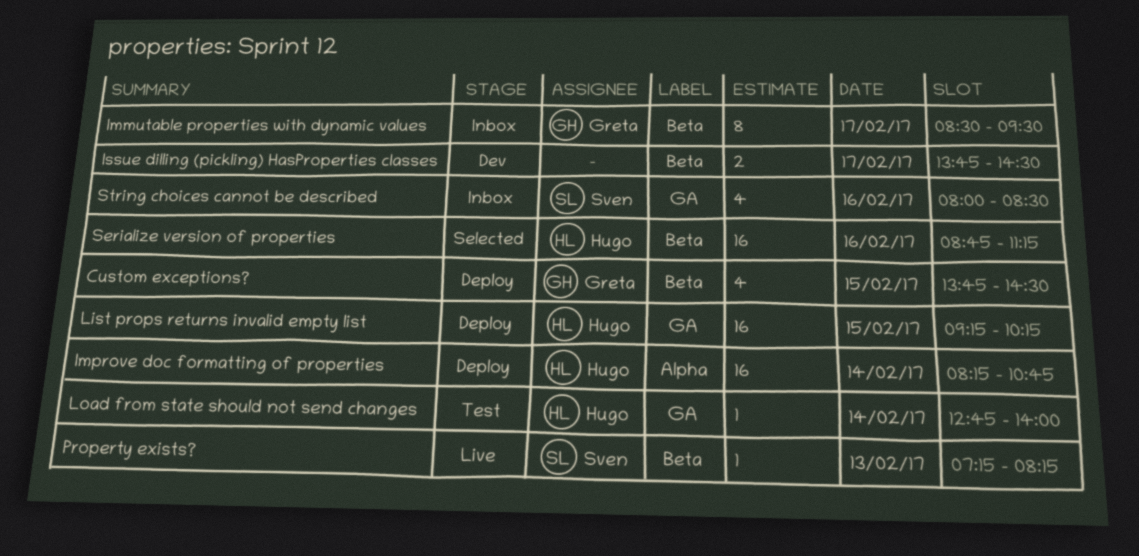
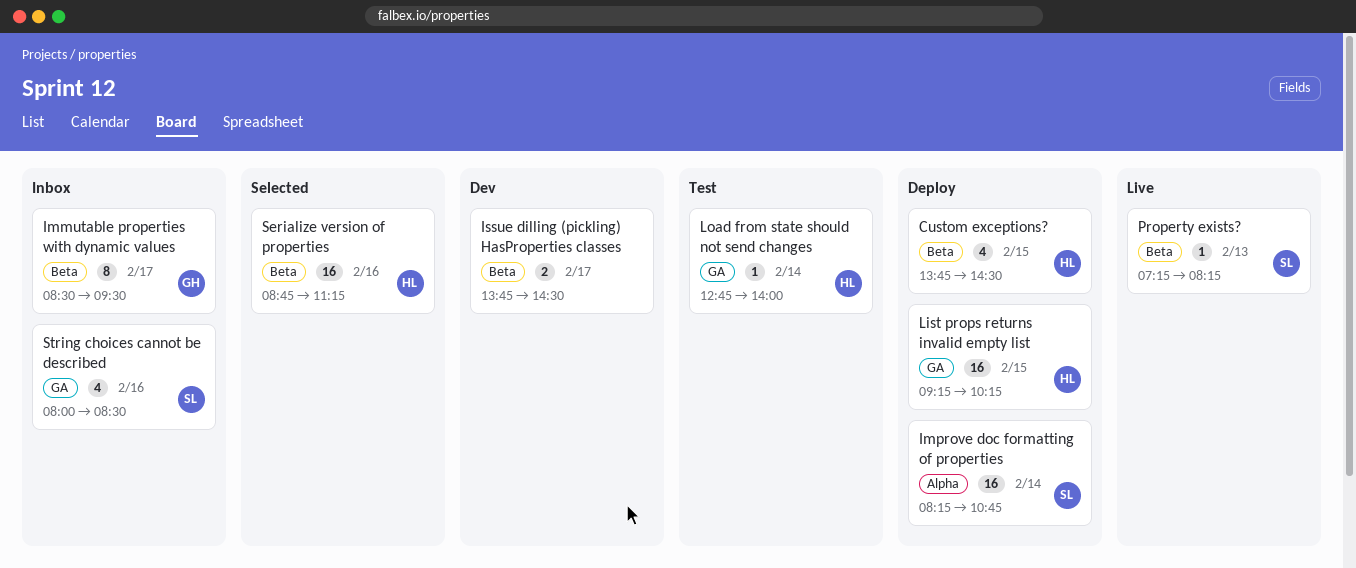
Custom exceptions?, owner: Greta -> Hugo
Improve doc formatting of properties, owner: Hugo -> Sven

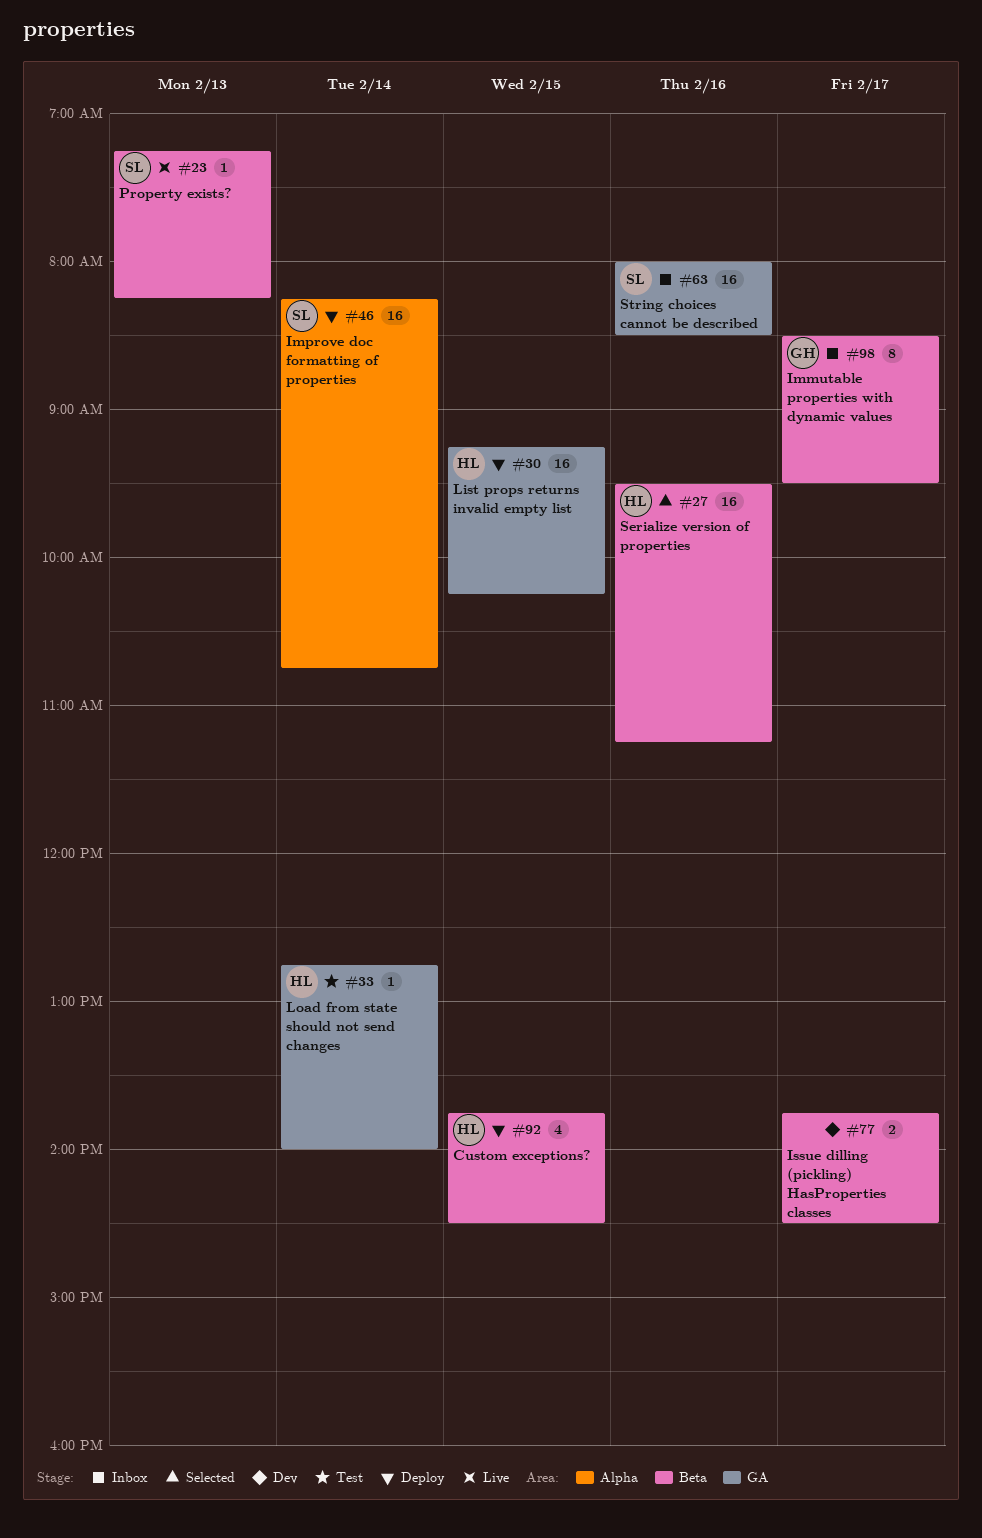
Serialize version of properties, begins: 08:45 -> 09:30
String choices cannot be described, estimate: 4 -> 16

